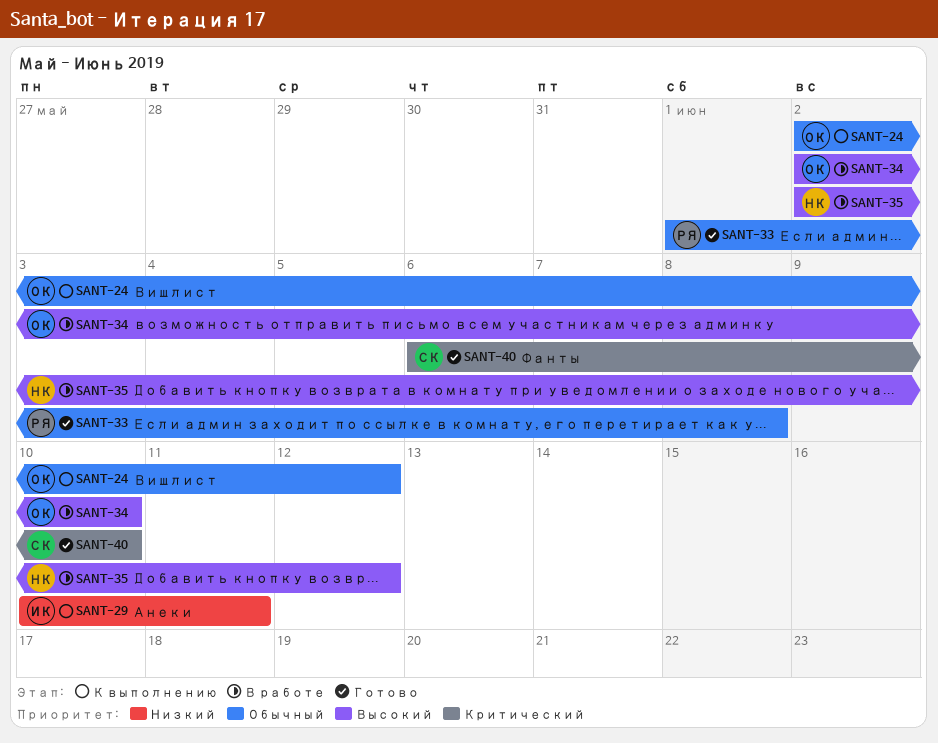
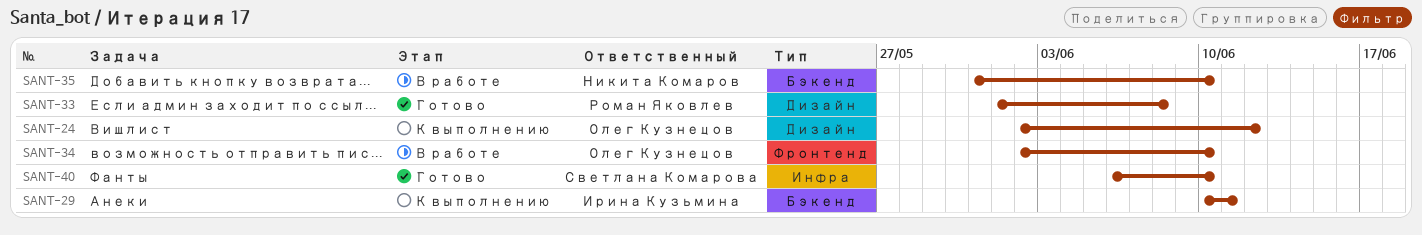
SANT-35, start: Jun 2 -> May 31
SANT-35, due: Jun 12 -> Jun 10

